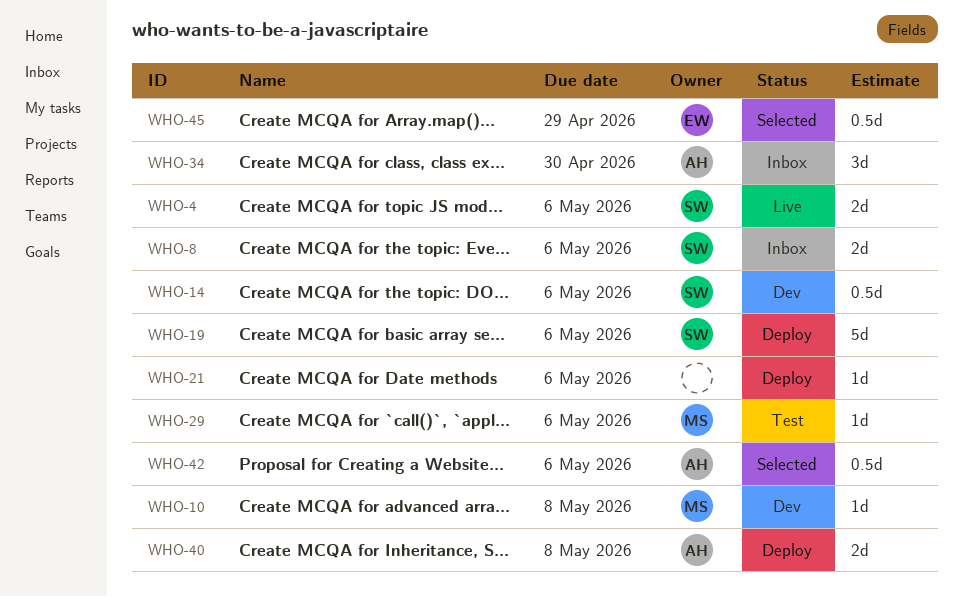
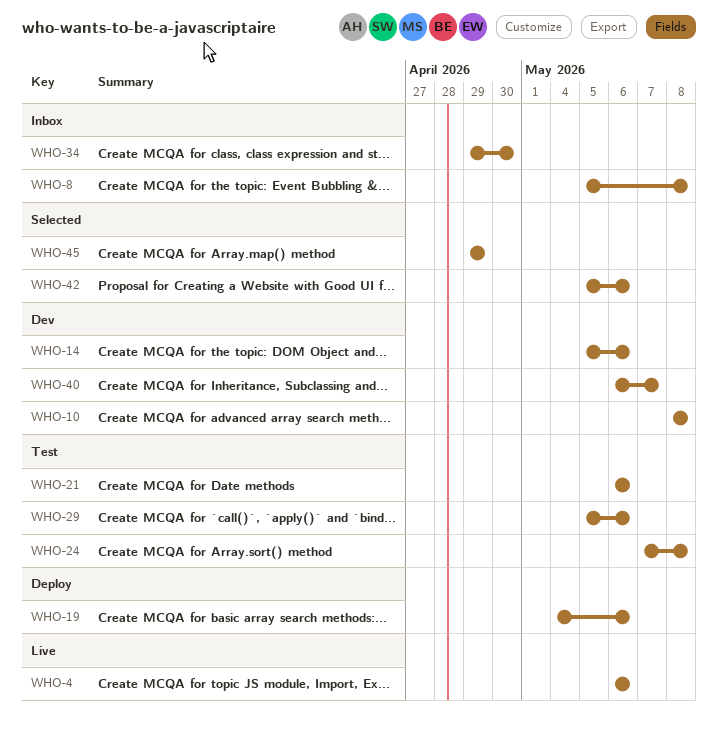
WHO-8, due: May 6 -> May 8
WHO-21, status: Deploy -> Test
WHO-24: none -> present
WHO-40, status: Deploy -> Dev
WHO-40, due: May 8 -> May 7

